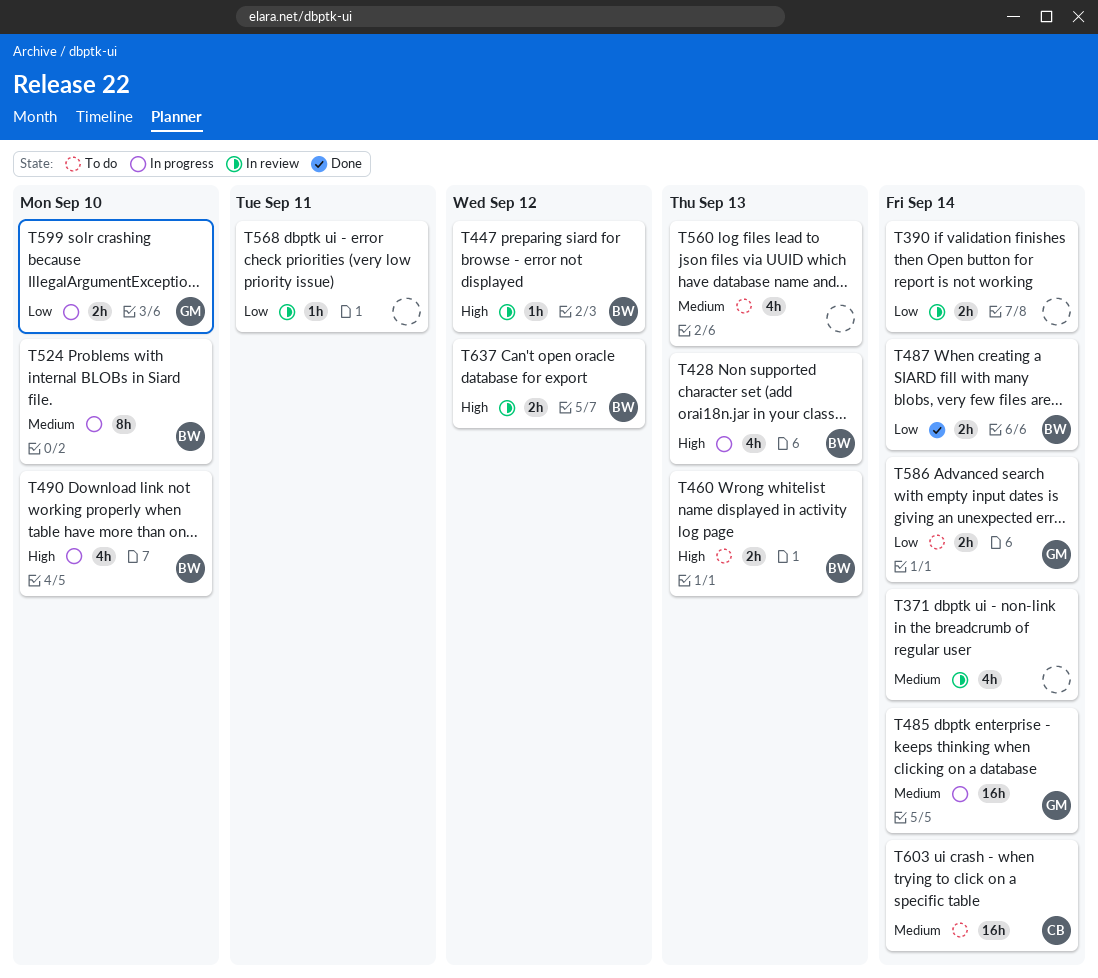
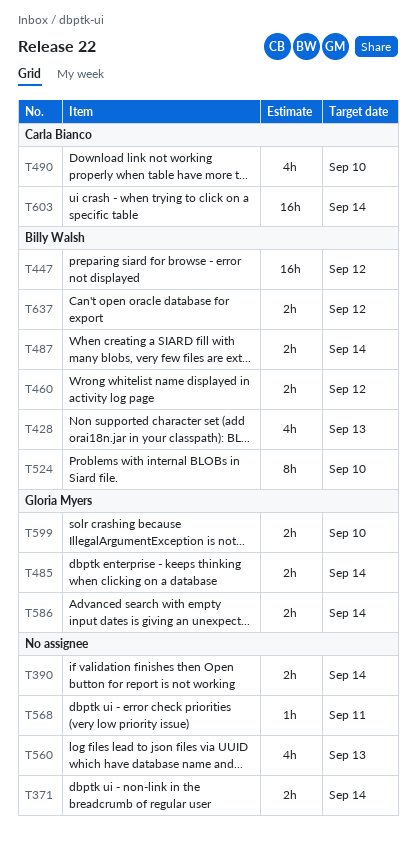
T371, estimate: 4h -> 2h
T447, estimate: 1h -> 16h
T460, due: Sep 13 -> Sep 12
T485, estimate: 16h -> 2h
T490, owner: Billy Walsh -> Carla Bianco

